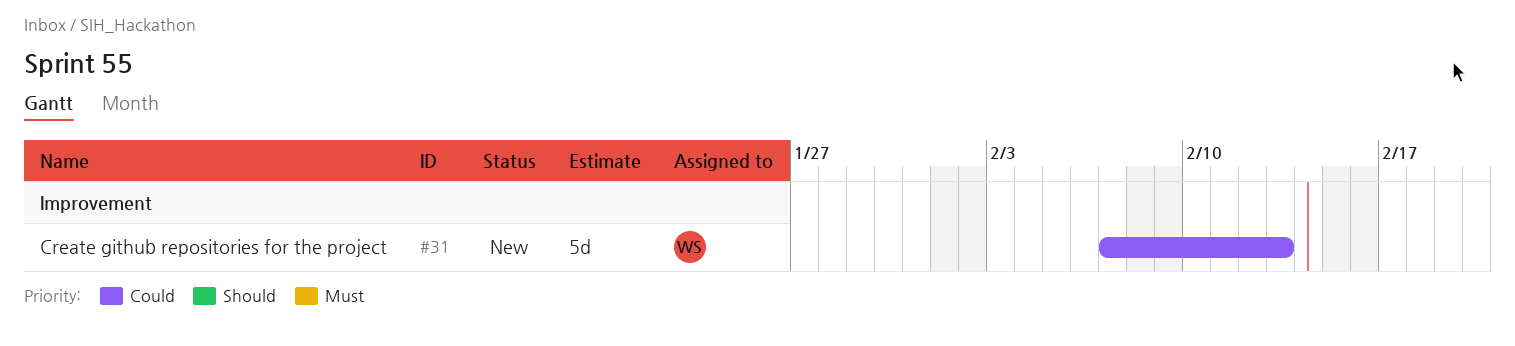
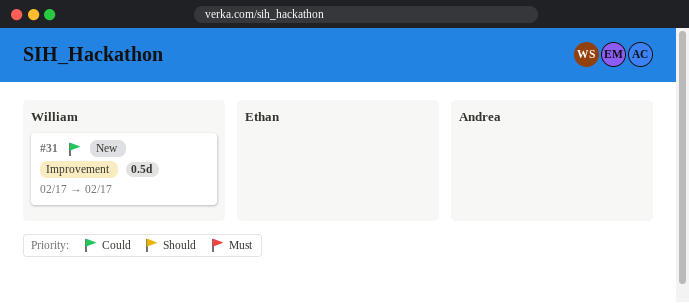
#31, estimate: 5d -> 0.5d
#31, start: Feb 7 -> Feb 17
#31, due: Feb 13 -> Feb 17

